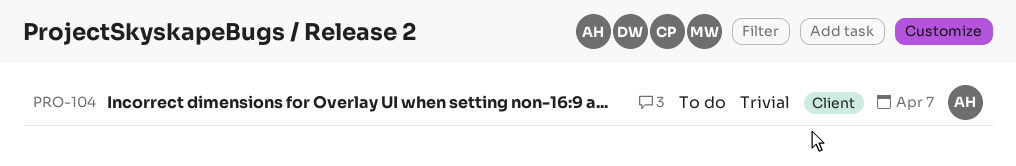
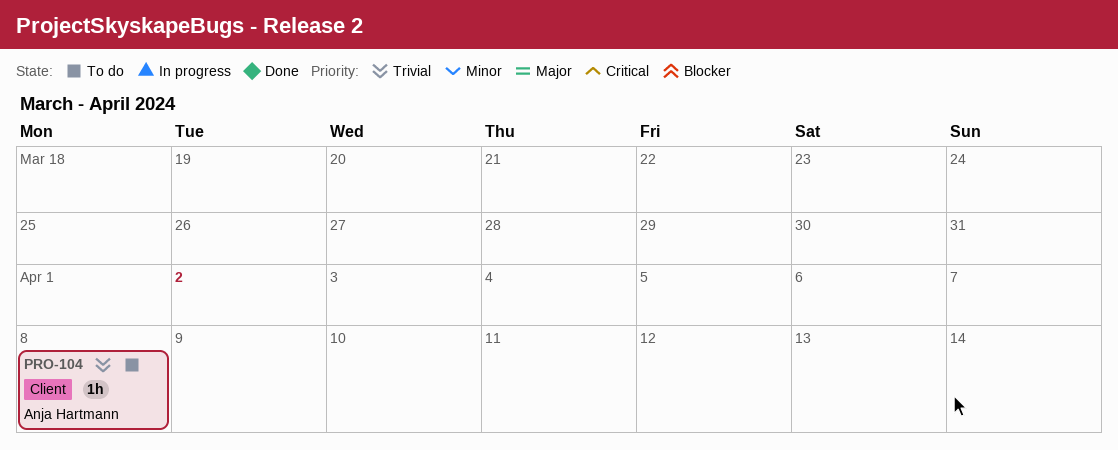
PRO-104, due: Apr 7 -> Apr 8

